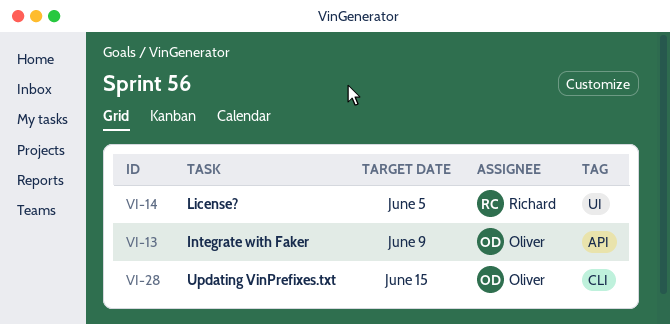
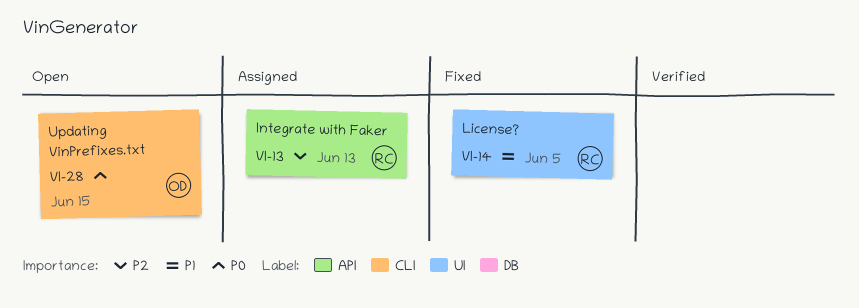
VI-13, owner: Oliver -> Richard
VI-13, due: Jun 9 -> Jun 13

